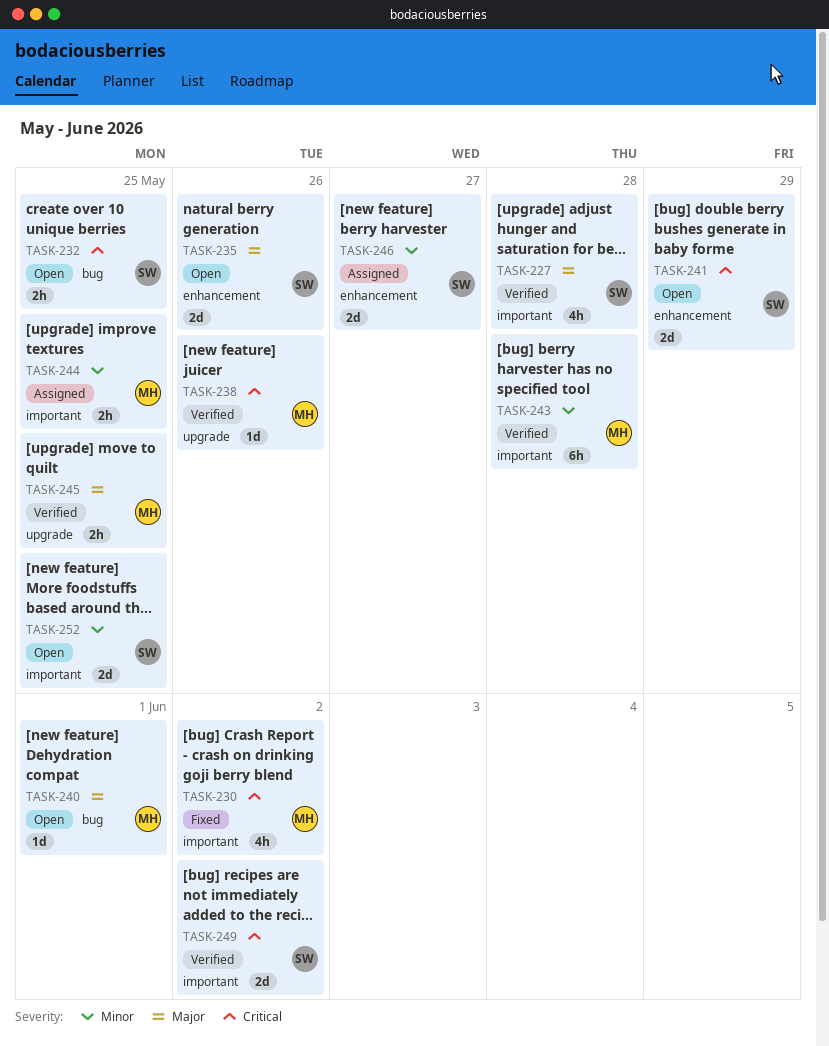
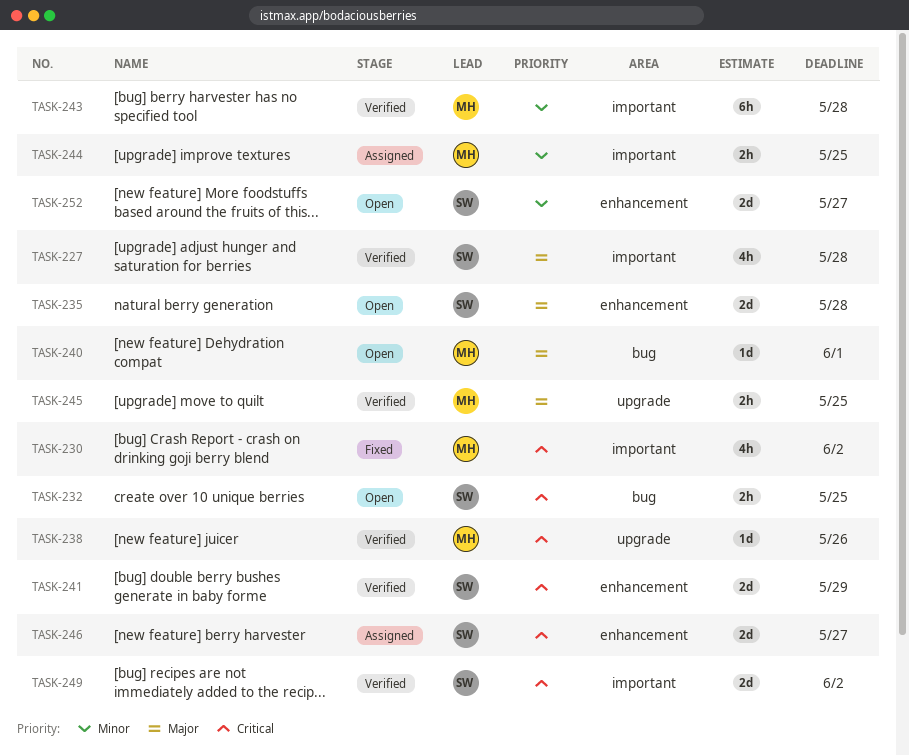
TASK-235, due: May 26 -> May 28
TASK-241, status: Open -> Verified
TASK-246, priority: Minor -> Critical
TASK-252, label: important -> enhancement
TASK-252, due: May 25 -> May 27

